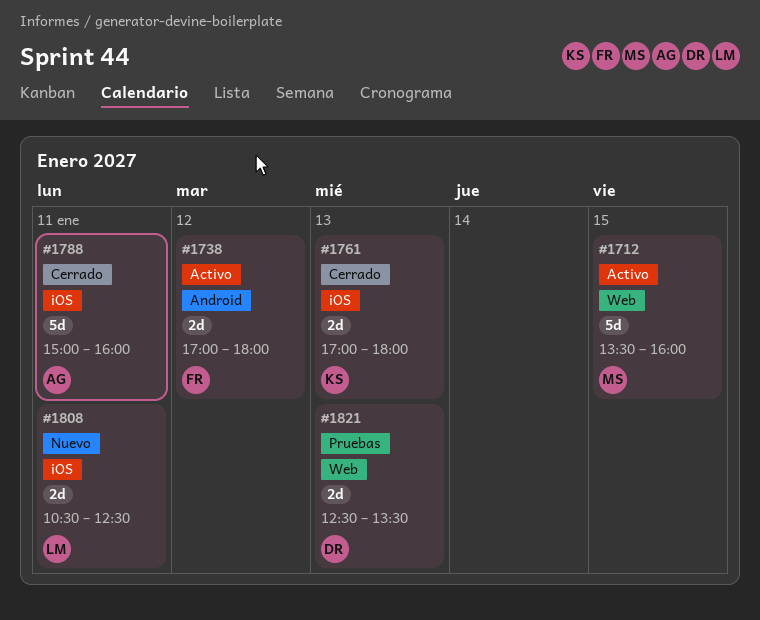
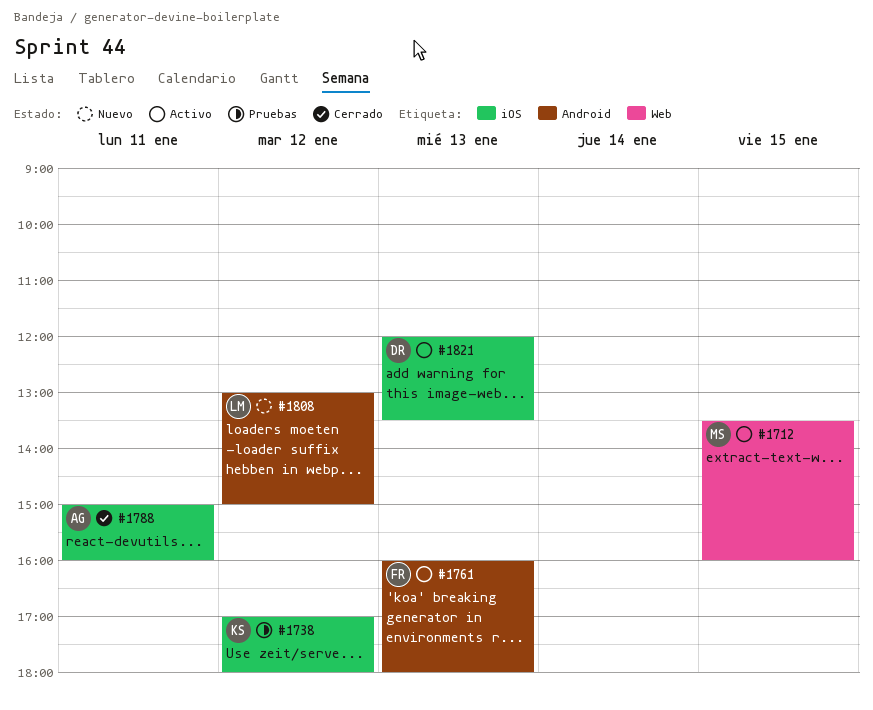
#1738, status: Activo -> Pruebas
#1738, owner: FR -> KS
#1738, label: Android -> iOS
#1761, status: Cerrado -> Activo
#1761, owner: KS -> FR
#1761, label: iOS -> Android
#1761, begins: 17:00 -> 16:00
#1808, label: iOS -> Android
#1808, day: Jan 11 -> Jan 12
#1808, begins: 10:30 -> 13:00
#1808, ends: 12:30 -> 15:00
#1821, status: Pruebas -> Activo
#1821, label: Web -> iOS
#1821, begins: 12:30 -> 12:00

